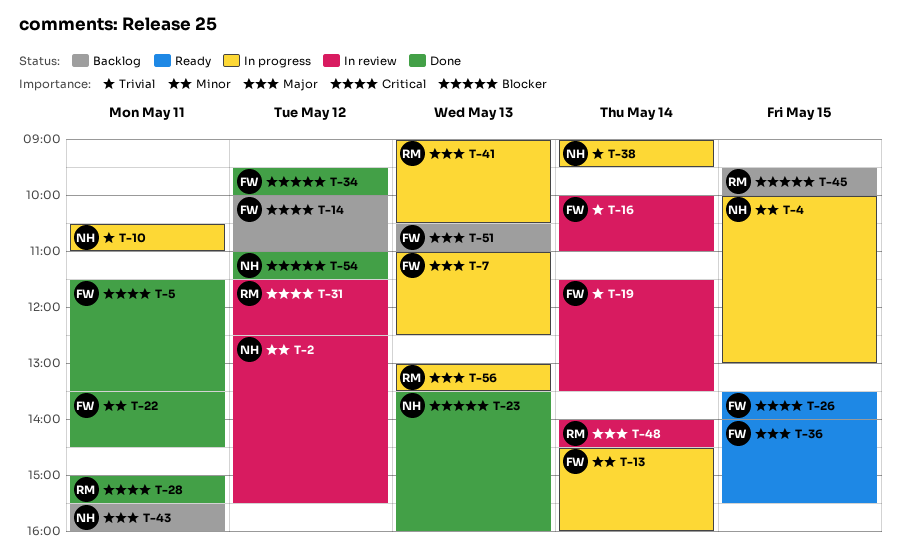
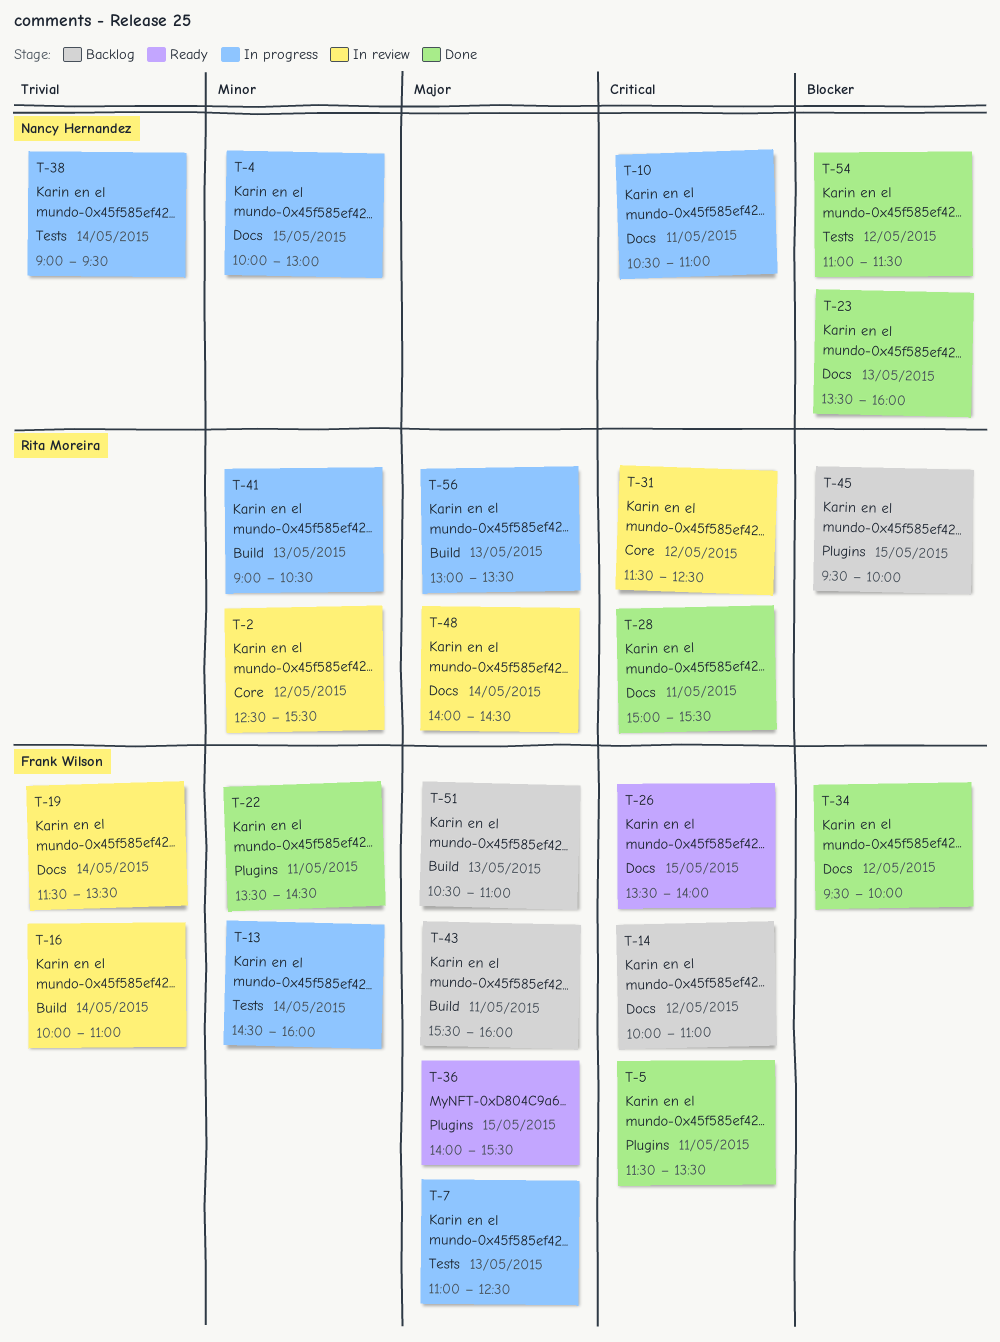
T-2, owner: Nancy Hernandez -> Rita Moreira
T-10, priority: Trivial -> Critical
T-41, priority: Major -> Minor
T-43, owner: Nancy Hernandez -> Frank Wilson

